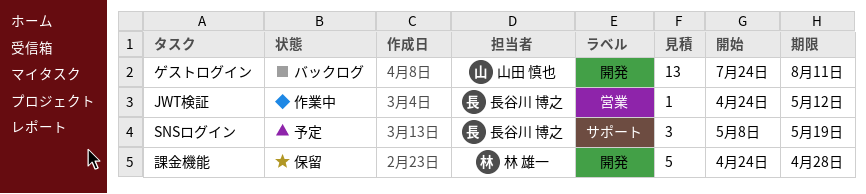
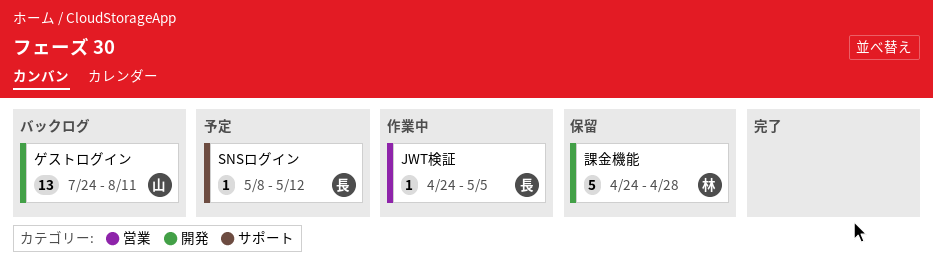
JWT検証, due: May 12 -> May 5
SNSログイン, estimate: 3 -> 1
SNSログイン, due: May 19 -> May 12

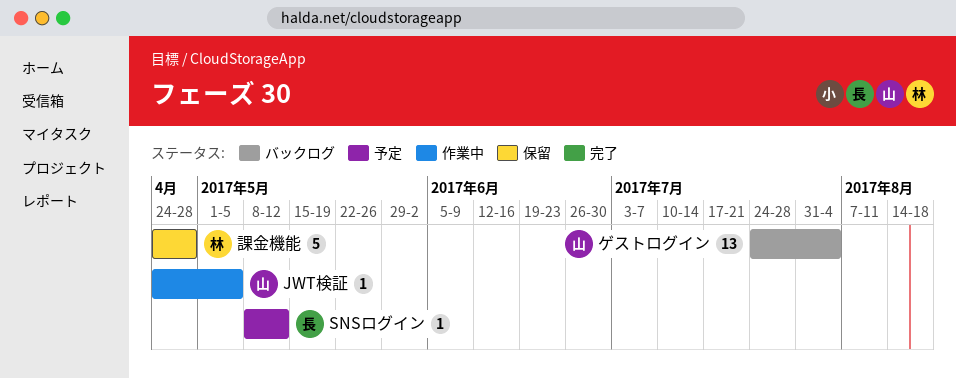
JWT検証, owner: 長 -> 山
ゲストログイン, due: Aug 11 -> Aug 4

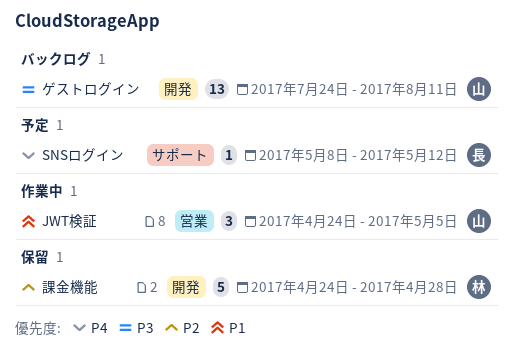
JWT検証, estimate: 1 -> 3
ゲストログイン, due: Aug 4 -> Aug 11

